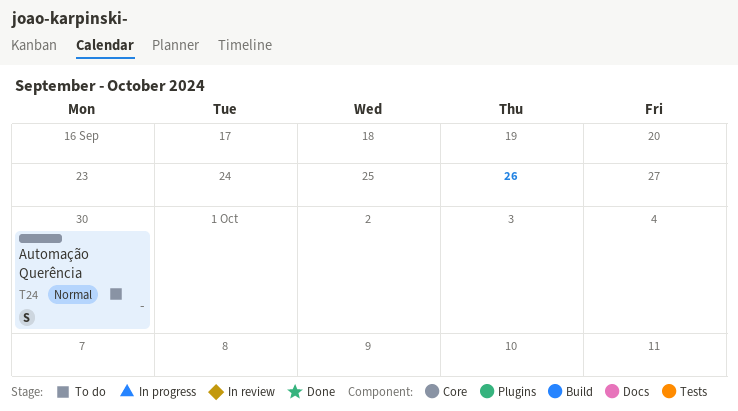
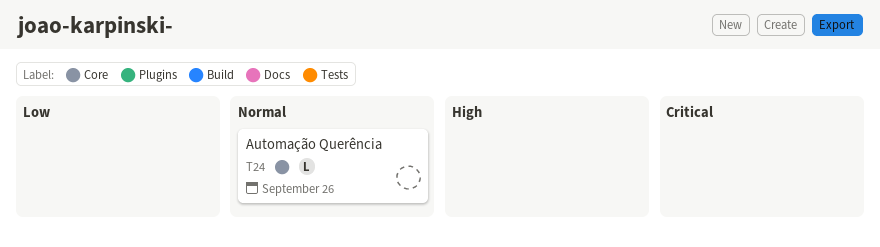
T24, estimate: S -> L
T24, due: Sep 30 -> Sep 26

